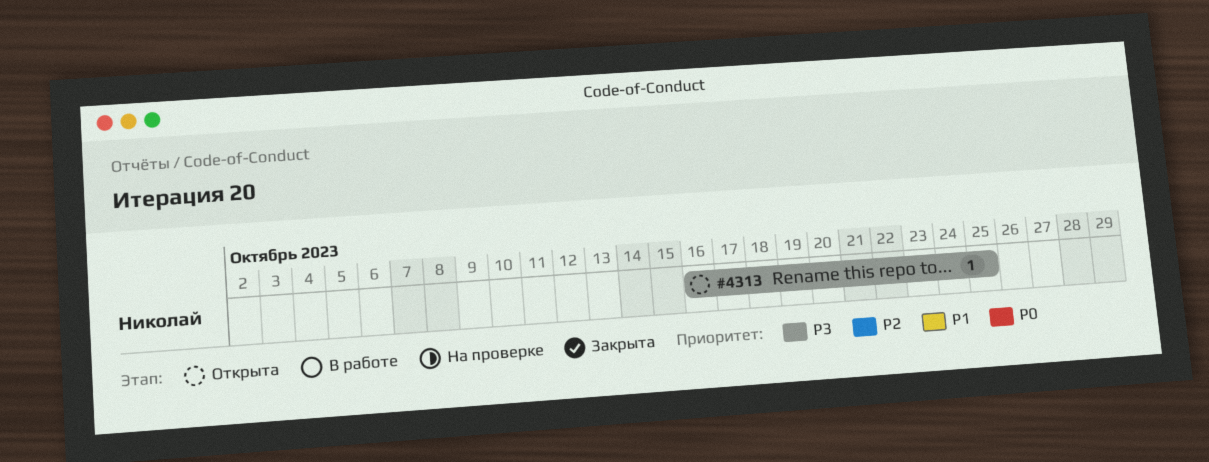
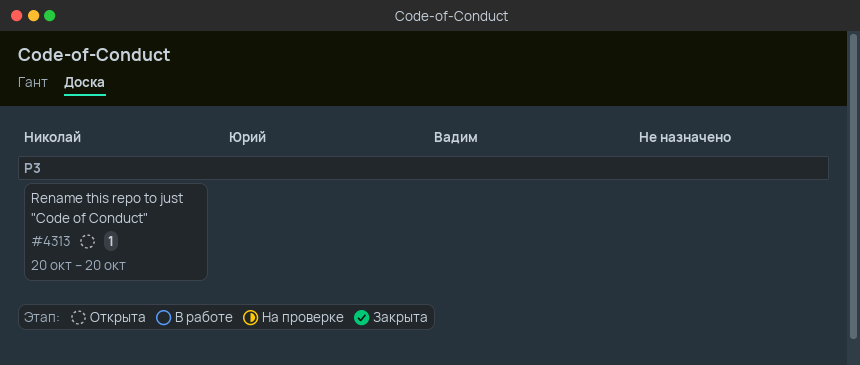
#4313, start: Oct 16 -> Oct 20
#4313, due: Oct 25 -> Oct 20

